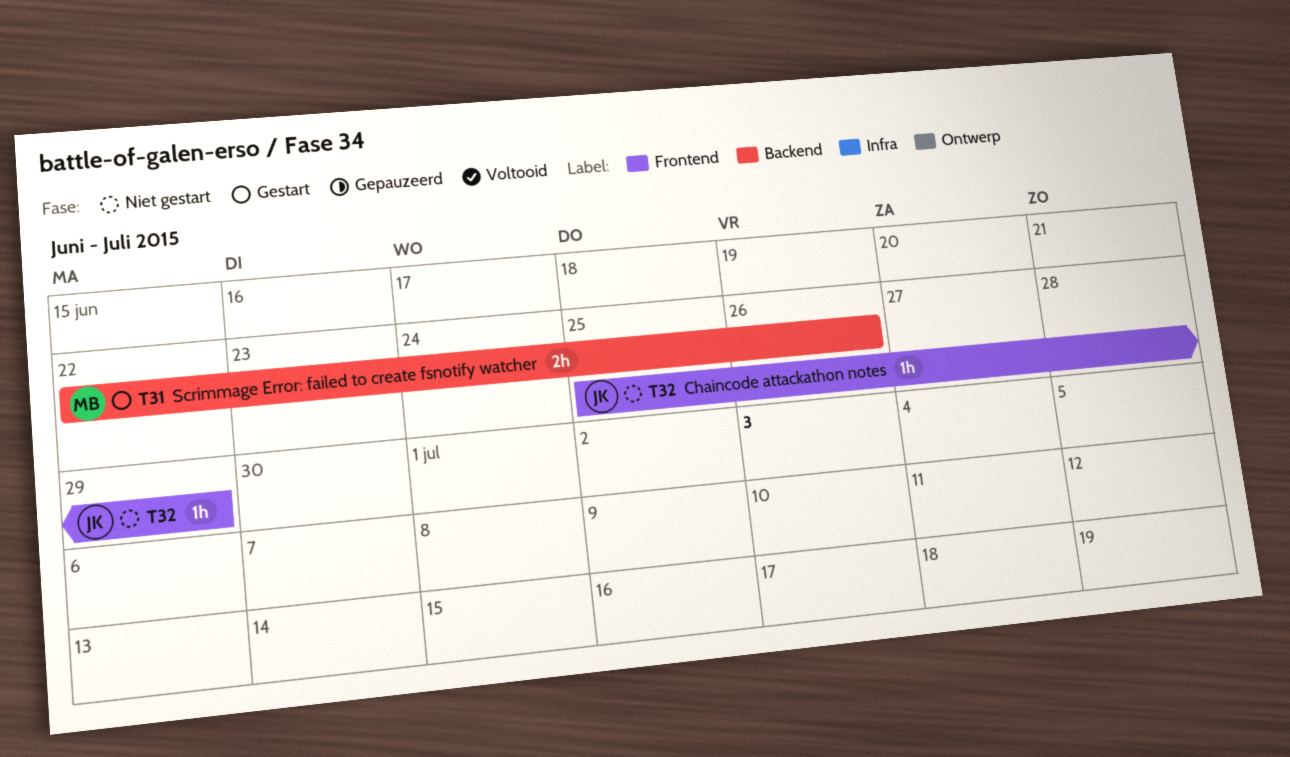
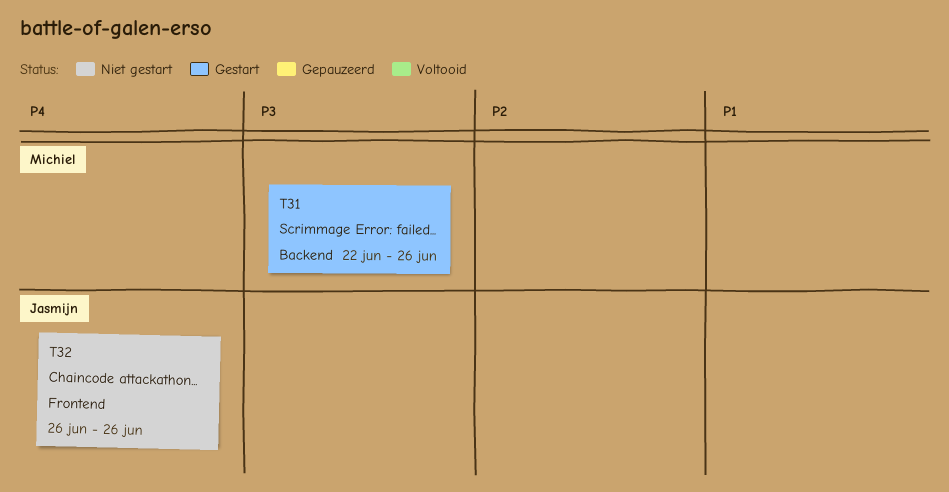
T32, start: Jun 25 -> Jun 26
T32, due: Jun 29 -> Jun 26

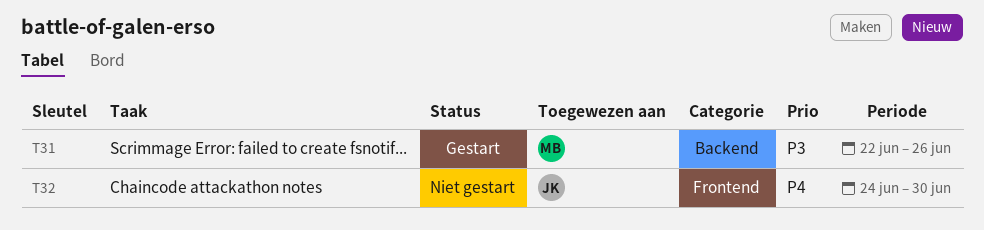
T32, start: Jun 26 -> Jun 24
T32, due: Jun 26 -> Jun 30

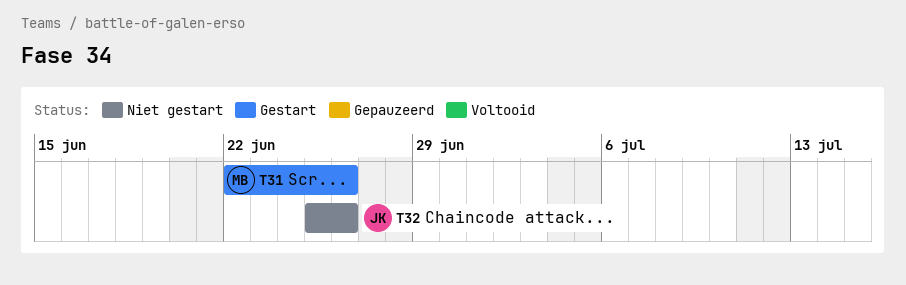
T32, start: Jun 24 -> Jun 25
T32, due: Jun 30 -> Jun 26

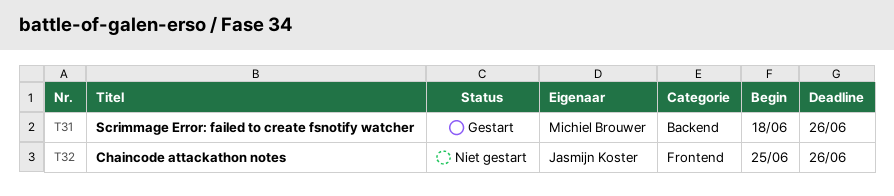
T31, start: Jun 22 -> Jun 18

